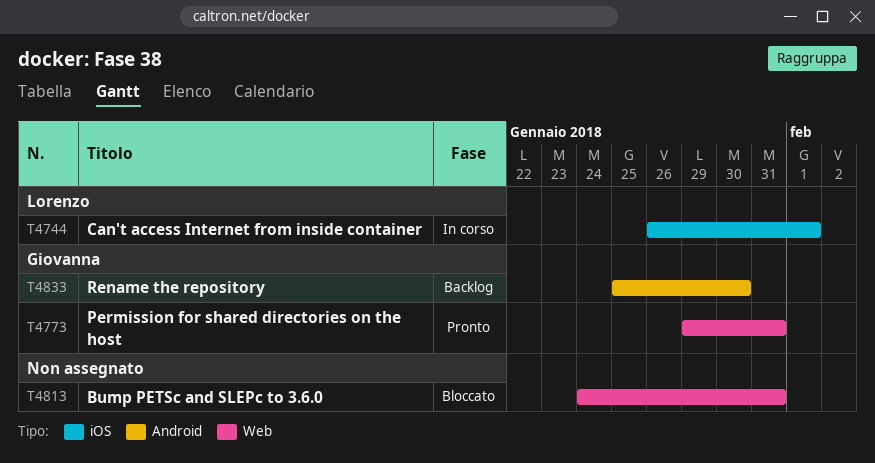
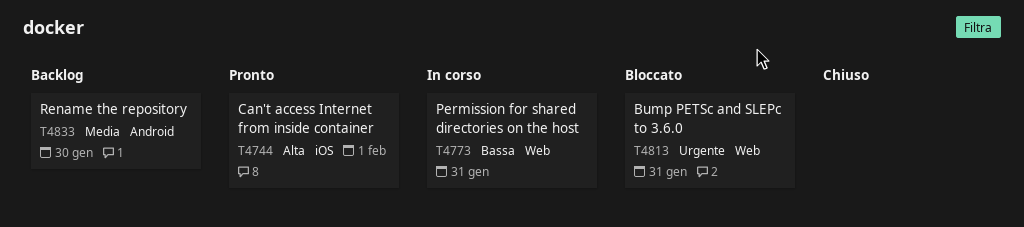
T4744, status: In corso -> Pronto
T4773, status: Pronto -> In corso

